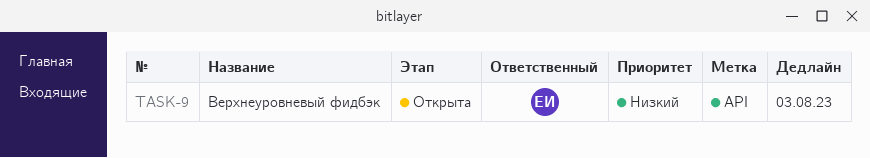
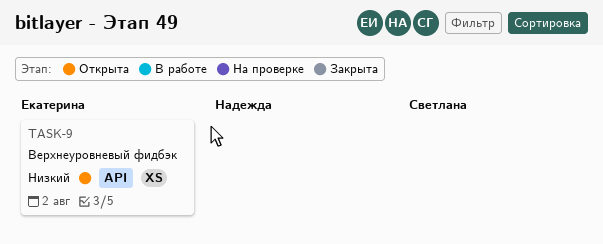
TASK-9, due: Aug 3 -> Aug 2

